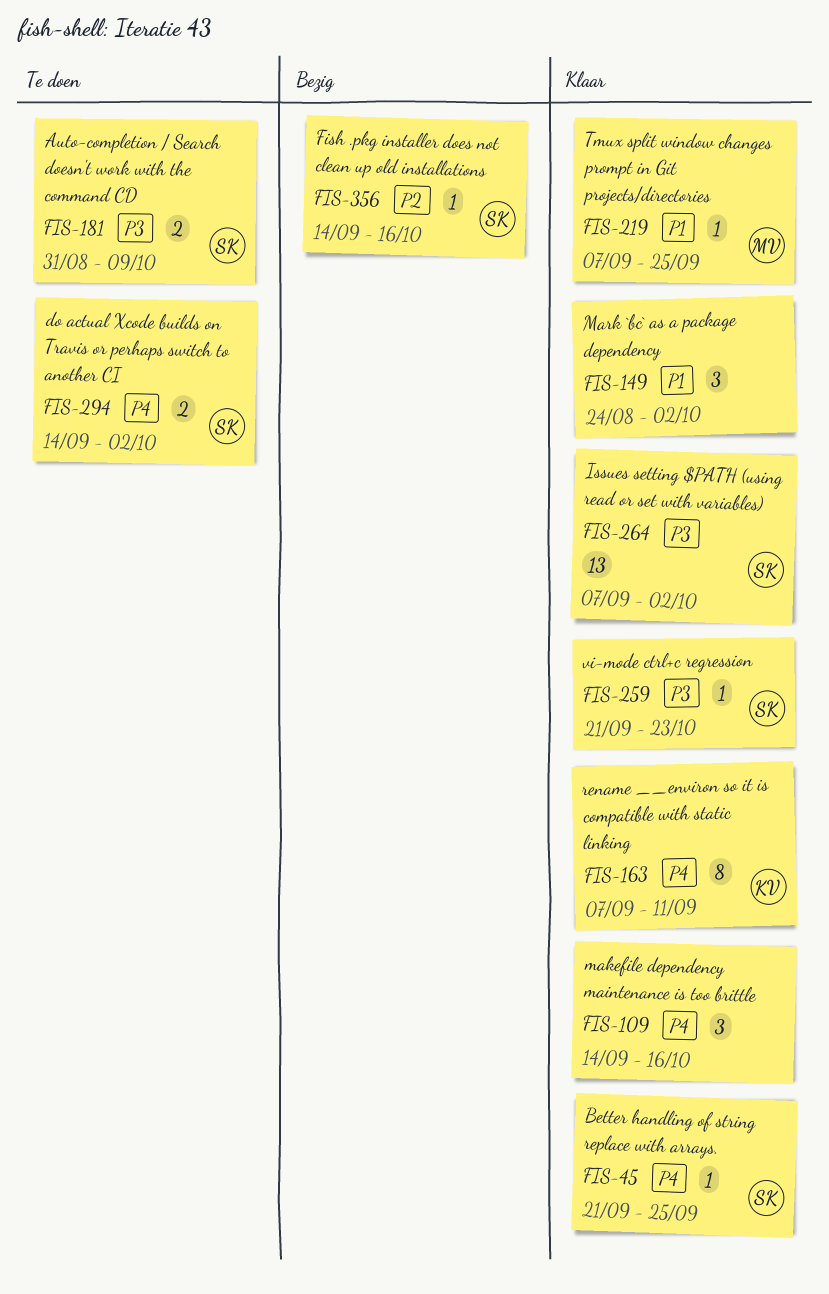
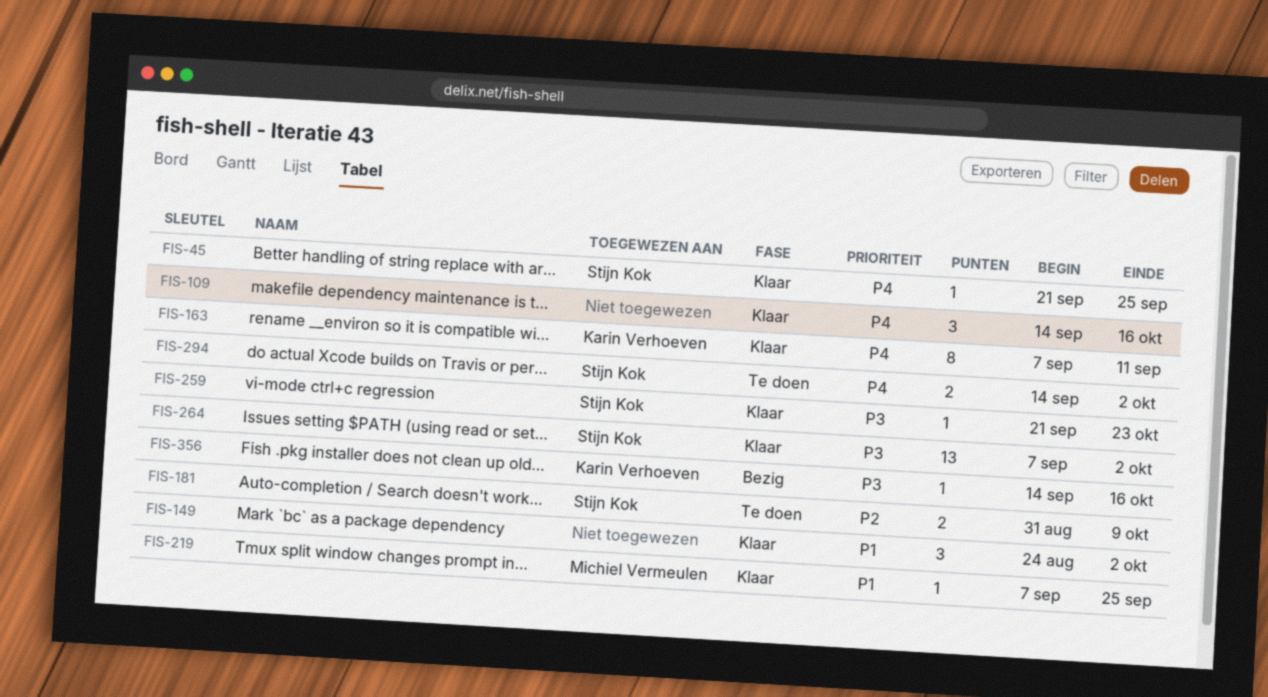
FIS-181, priority: P3 -> P2
FIS-356, owner: Stijn Kok -> Karin Verhoeven
FIS-356, priority: P2 -> P3

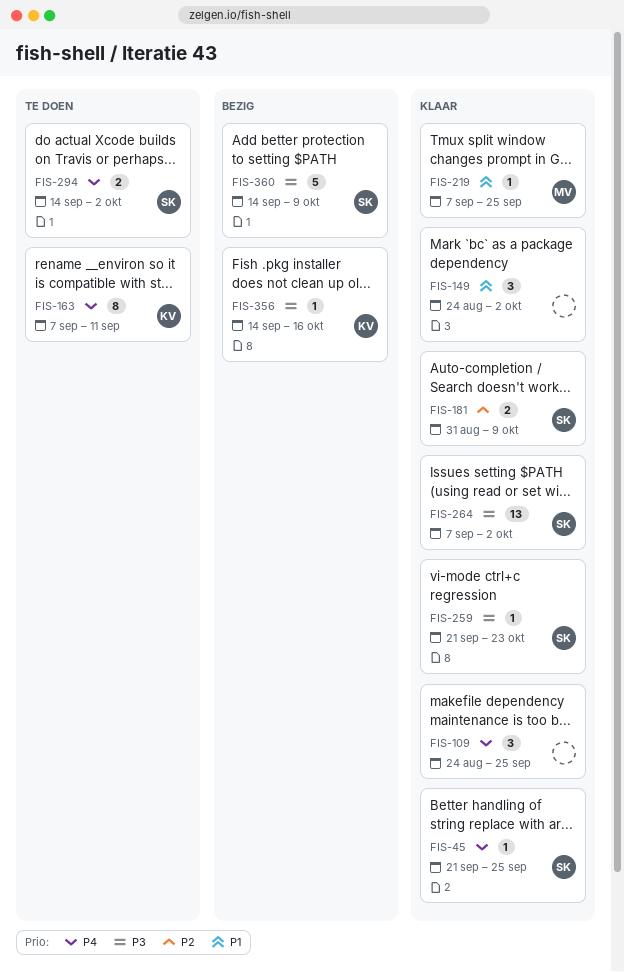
FIS-109, start: Sep 14 -> Aug 24
FIS-109, due: Oct 16 -> Sep 25
FIS-163, status: Klaar -> Te doen
FIS-181, status: Te doen -> Klaar
FIS-360: none -> present

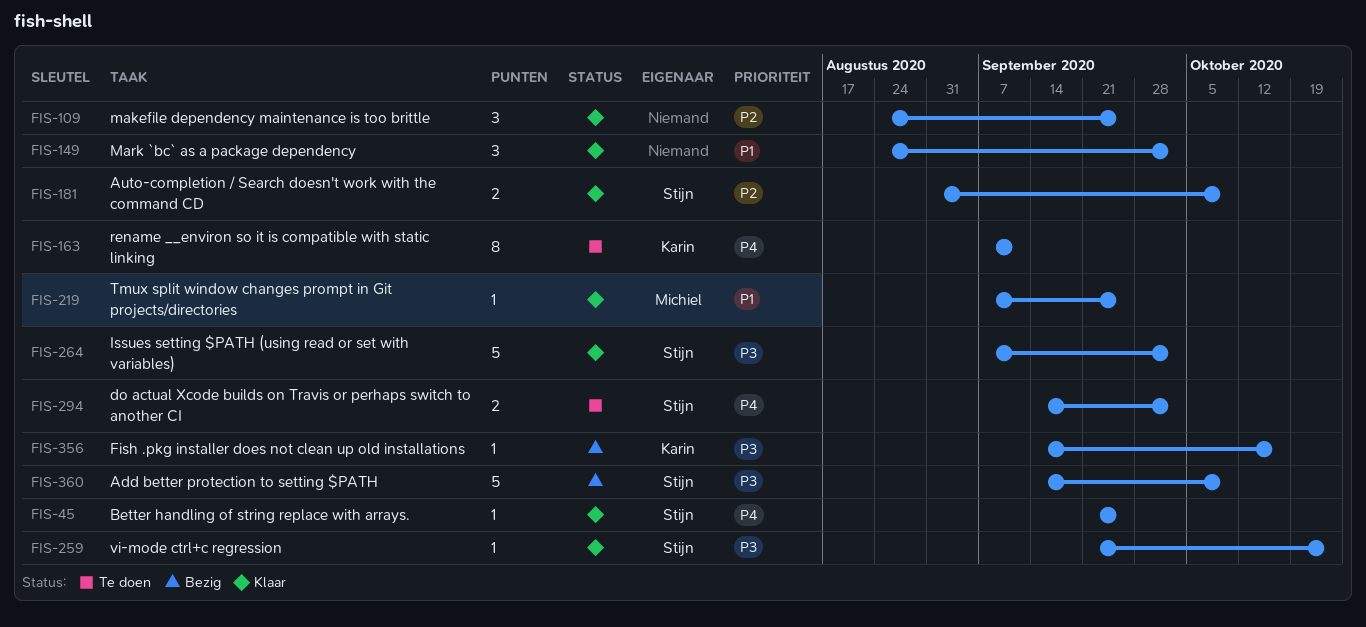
FIS-109, priority: P4 -> P2
FIS-264, estimate: 13 -> 5

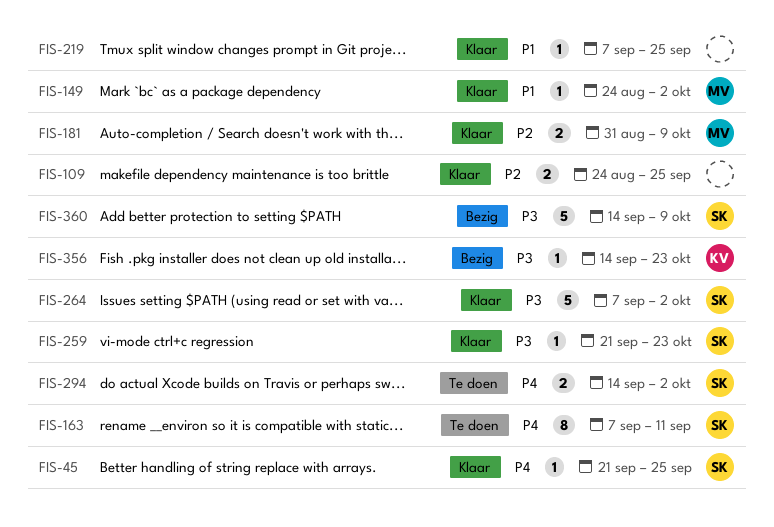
FIS-109, estimate: 3 -> 2
FIS-149, owner: none -> Michiel
FIS-149, estimate: 3 -> 1
FIS-163, owner: Karin -> Stijn
FIS-181, owner: Stijn -> Michiel
FIS-219, owner: Michiel -> none
FIS-356, due: Oct 16 -> Oct 23

